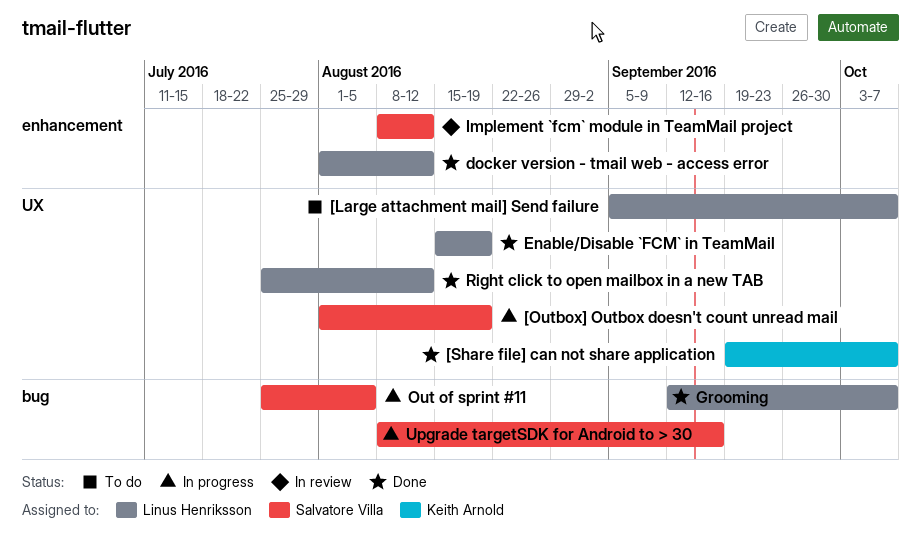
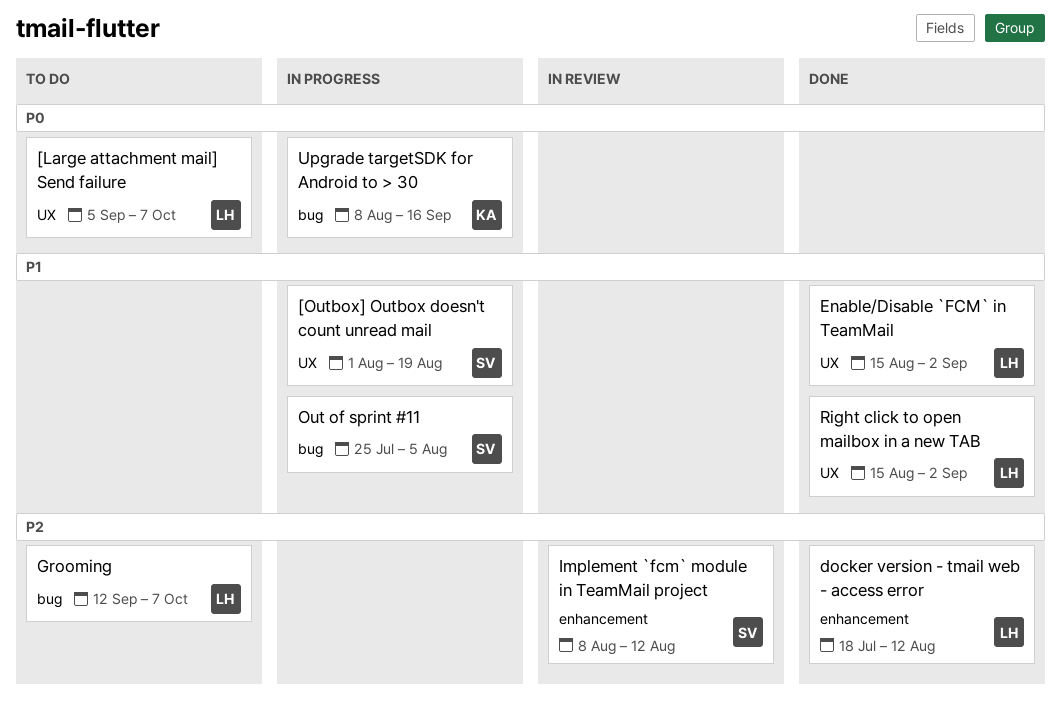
[Share file] can not share application: present -> none
docker version - tmail web - access error, start: Aug 1 -> Jul 18
Enable/Disable `FCM` in TeamMail, due: Aug 19 -> Sep 2
Grooming, status: Done -> To do
Right click to open mailbox in a new TAB, start: Jul 25 -> Aug 15
Right click to open mailbox in a new TAB, due: Aug 12 -> Sep 2
Upgrade targetSDK for Android to > 30, owner: Salvatore Villa -> Keith Arnold

